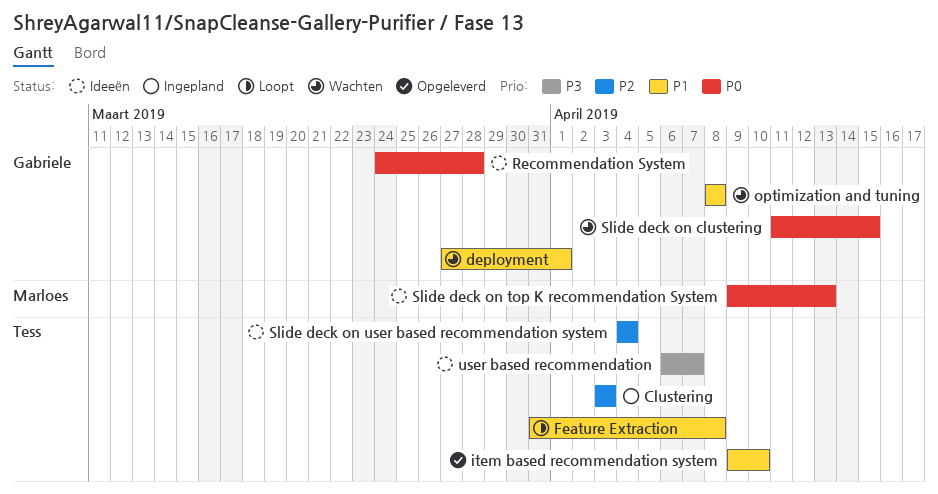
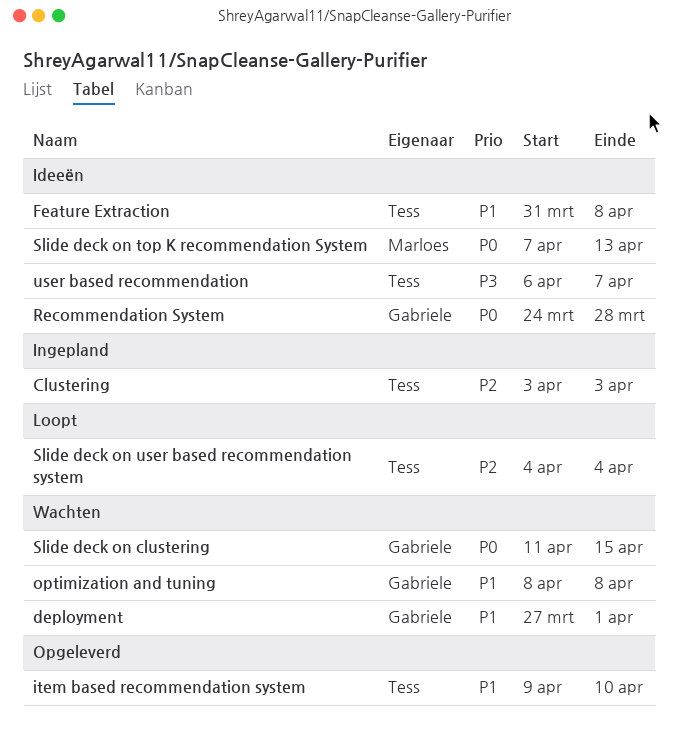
Feature Extraction, status: Loopt -> Ideeën
Slide deck on top K recommendation System, start: Apr 9 -> Apr 7
Slide deck on user based recommendation system, status: Ideeën -> Loopt

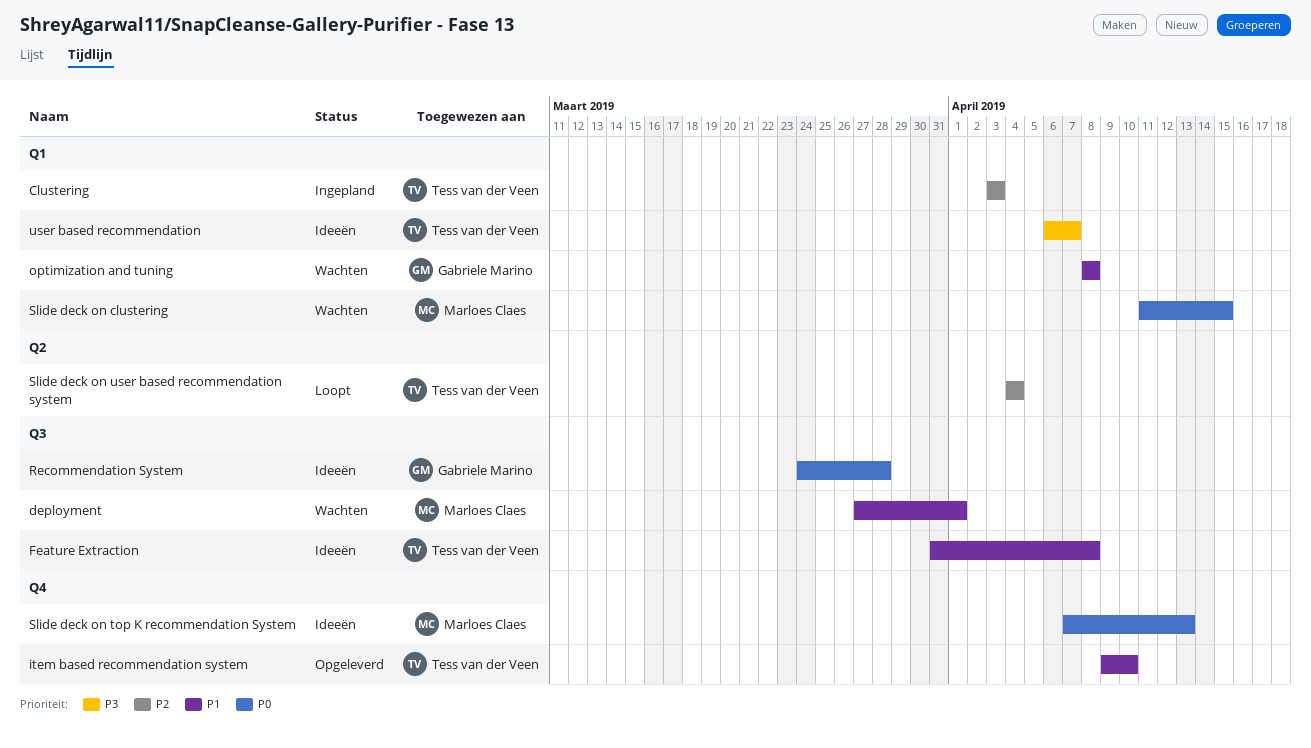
deployment, owner: Gabriele Marino -> Marloes Claes
Slide deck on clustering, owner: Gabriele Marino -> Marloes Claes

